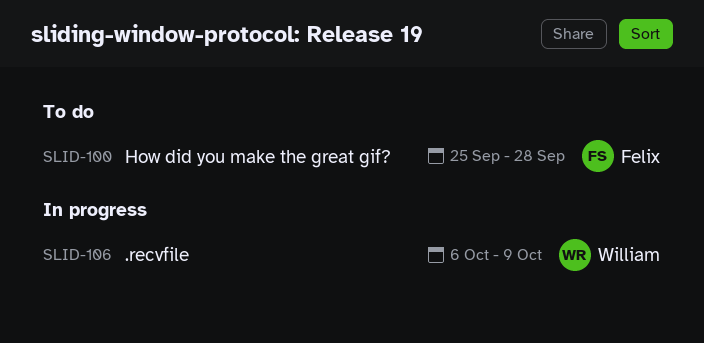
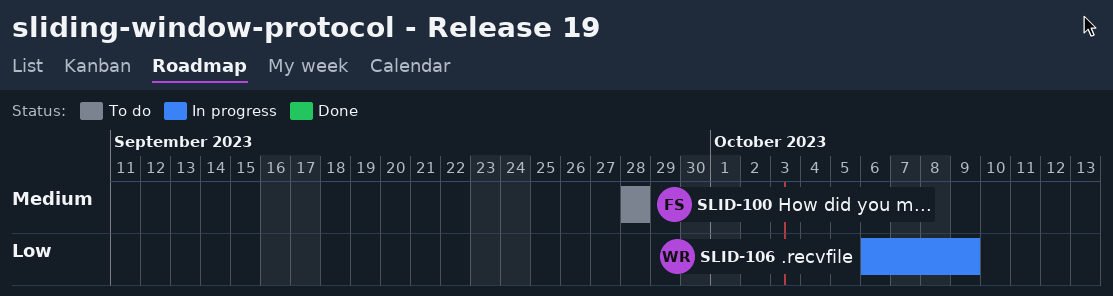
SLID-100, start: Sep 25 -> Sep 28

